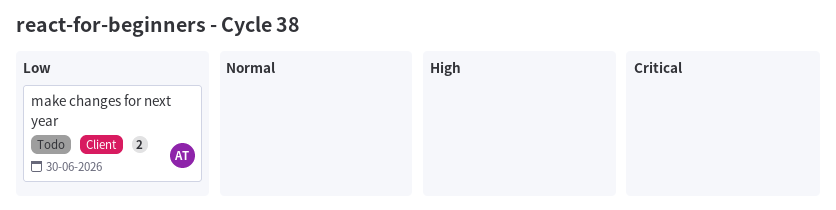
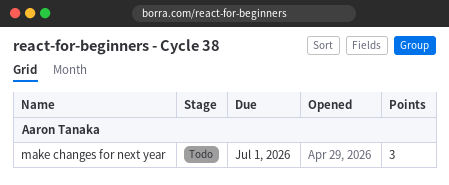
make changes for next year, estimate: 2 -> 3
make changes for next year, due: Jun 30 -> Jul 1

